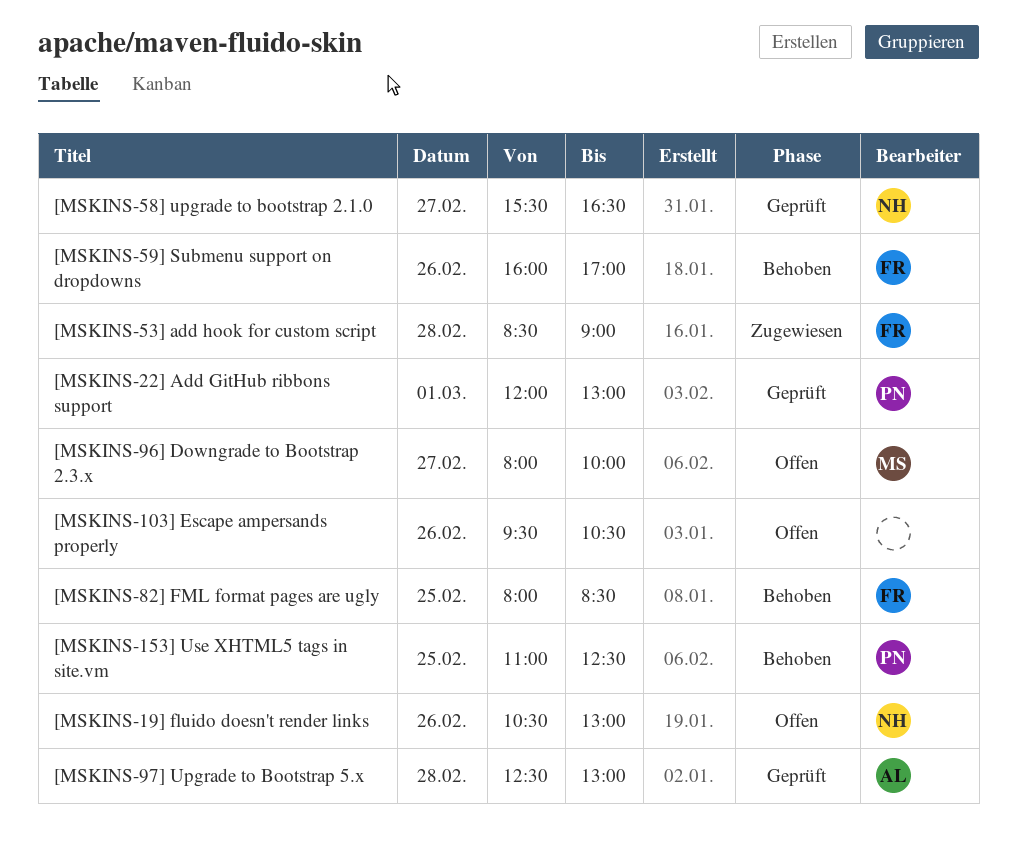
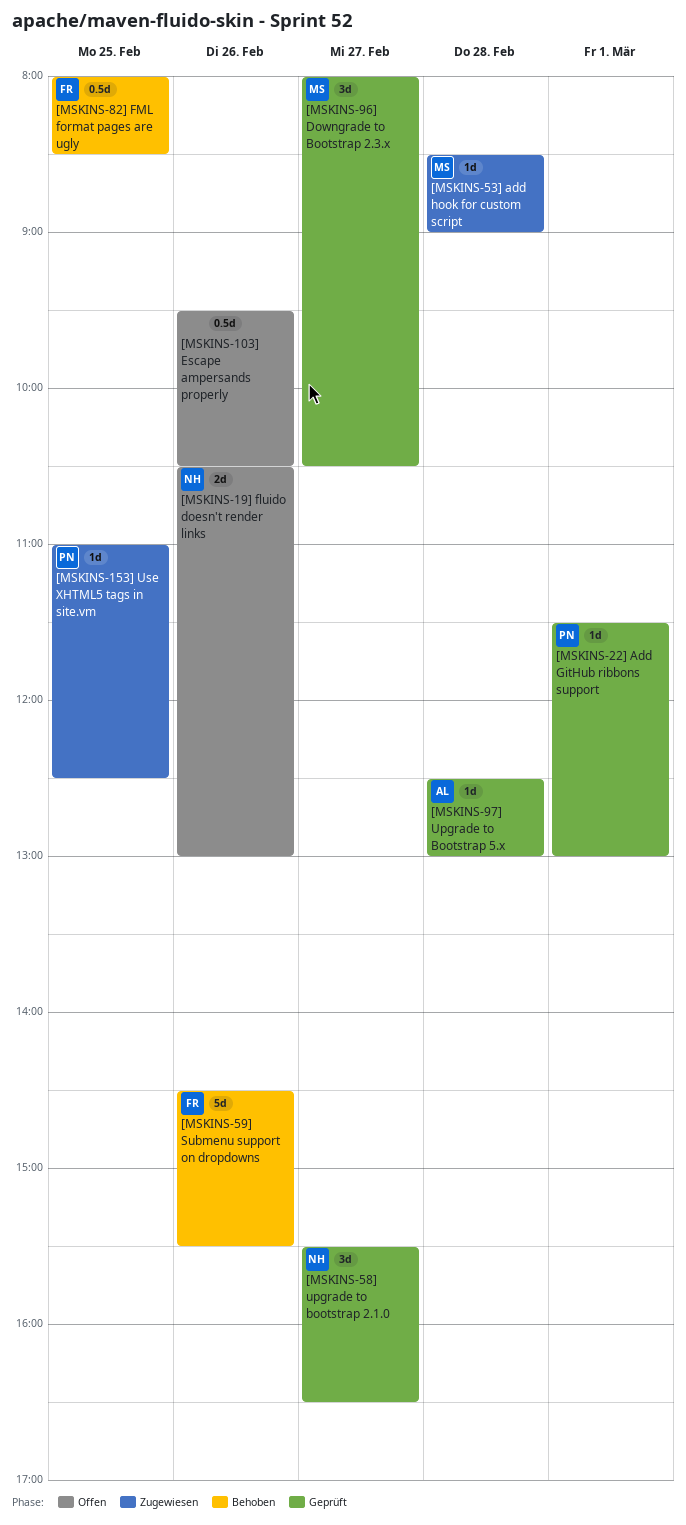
[MSKINS-153] Use XHTML5 tags in site.vm, status: Behoben -> Zugewiesen
[MSKINS-22] Add GitHub ribbons support, begins: 12:00 -> 11:30
[MSKINS-53] add hook for custom script, owner: FR -> MS
[MSKINS-59] Submenu support on dropdowns, begins: 16:00 -> 14:30
[MSKINS-59] Submenu support on dropdowns, ends: 17:00 -> 15:30
[MSKINS-96] Downgrade to Bootstrap 2.3.x, status: Offen -> Geprüft
[MSKINS-96] Downgrade to Bootstrap 2.3.x, ends: 10:00 -> 10:30

